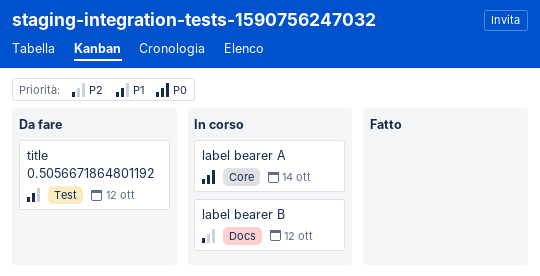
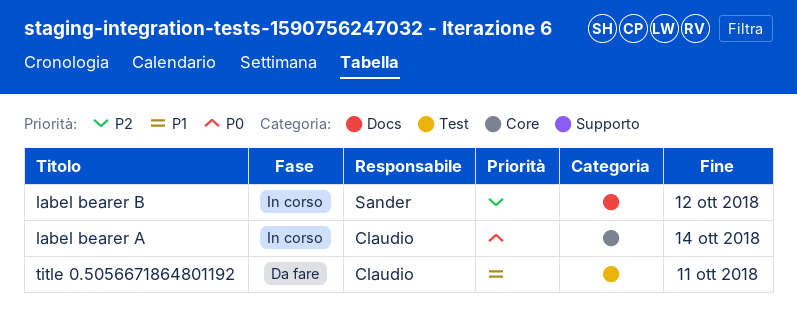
title 0.5056671864801192, due: Oct 12 -> Oct 11

